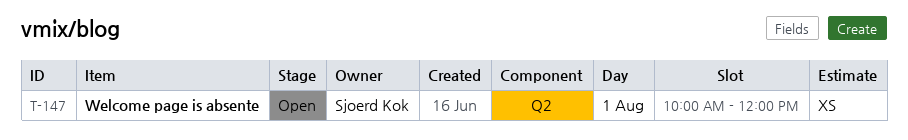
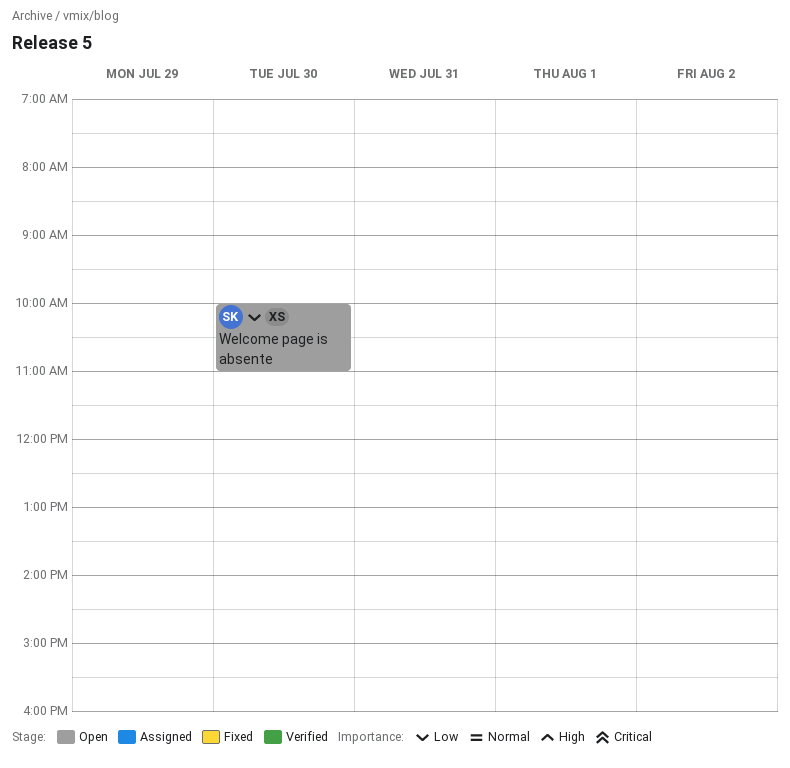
Welcome page is absente, day: Aug 1 -> Jul 30
Welcome page is absente, ends: 12:00 -> 11:00

